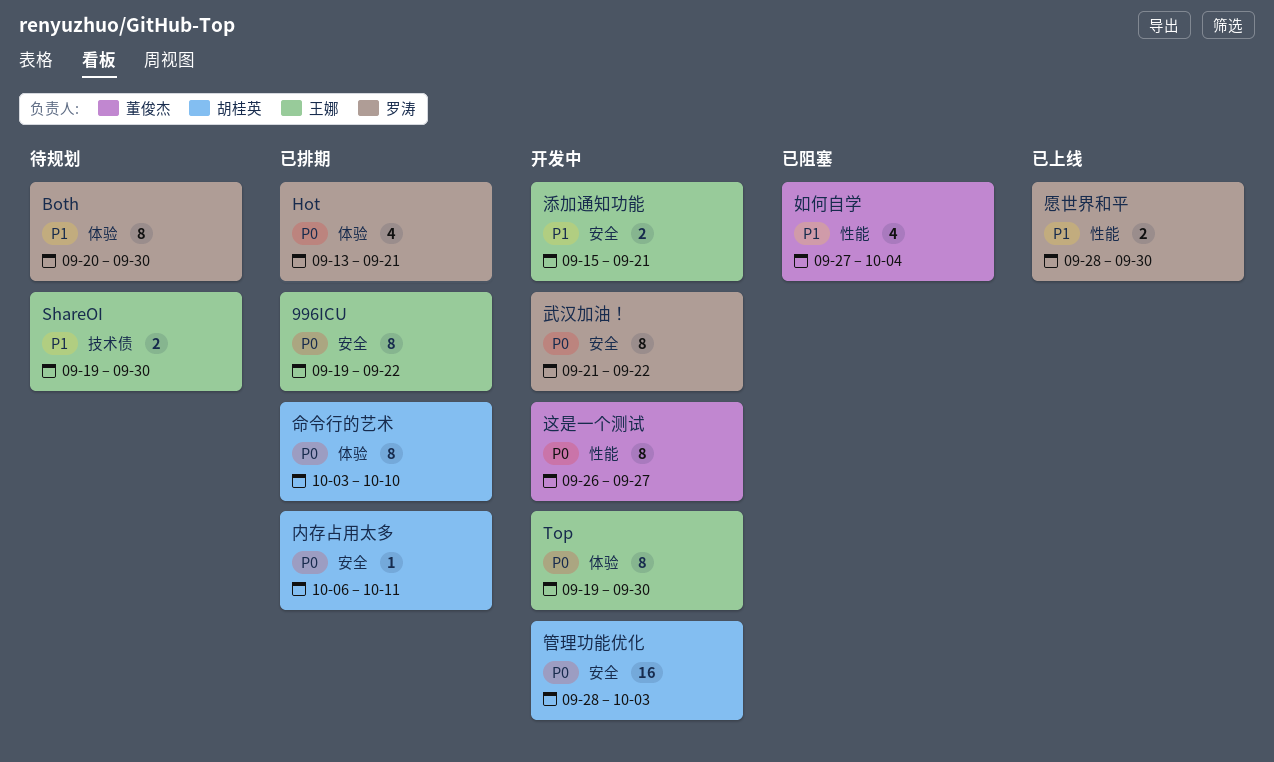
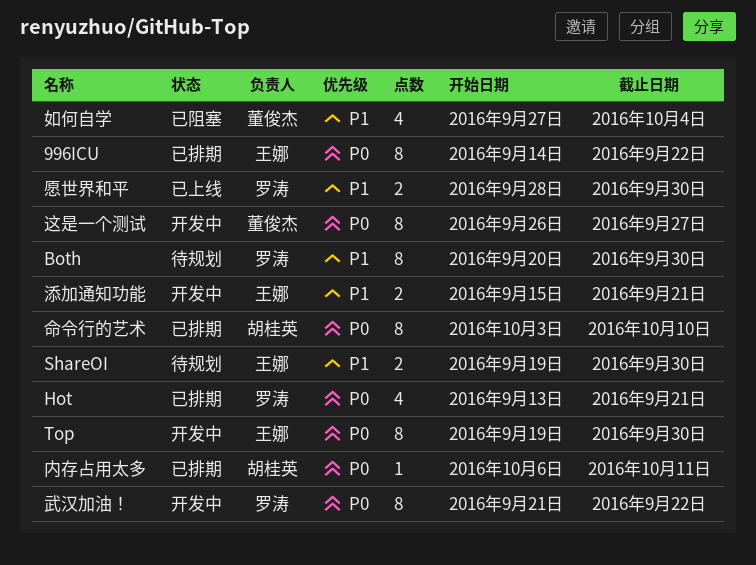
996ICU, start: Sep 19 -> Sep 14
管理功能优化: present -> none

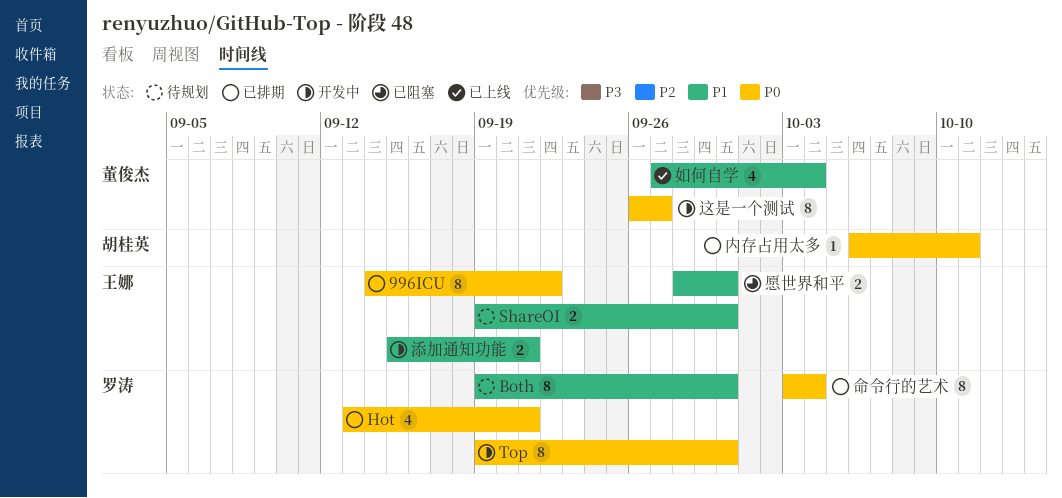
Both, start: Sep 20 -> Sep 19
Top, owner: 王娜 -> 罗涛
命令行的艺术, owner: 胡桂英 -> 罗涛
命令行的艺术, due: Oct 10 -> Oct 4
如何自学, status: 已阻塞 -> 已上线
愿世界和平, status: 已上线 -> 已阻塞
愿世界和平, owner: 罗涛 -> 王娜
武汉加油！: present -> none

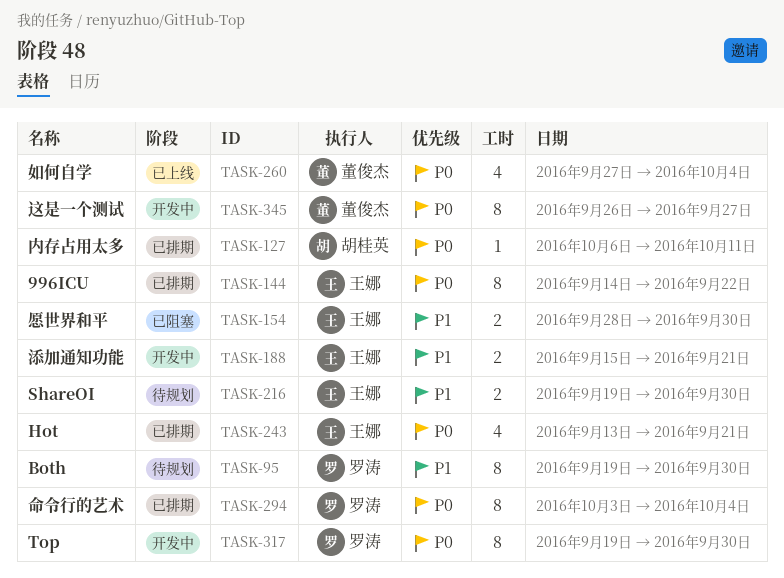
Hot, owner: 罗涛 -> 王娜
如何自学, priority: P1 -> P0

